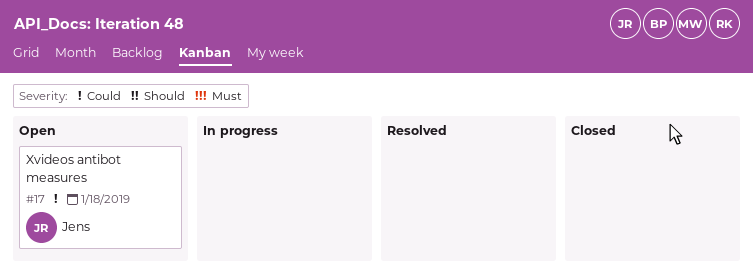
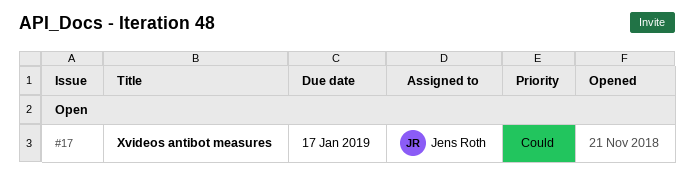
#17, due: Jan 18 -> Jan 17

